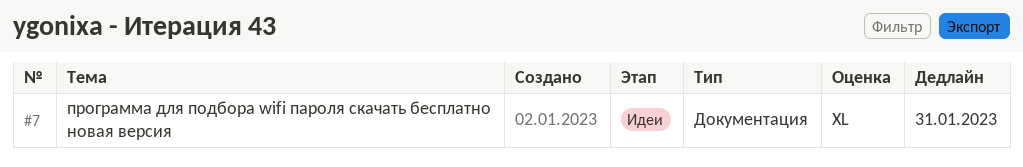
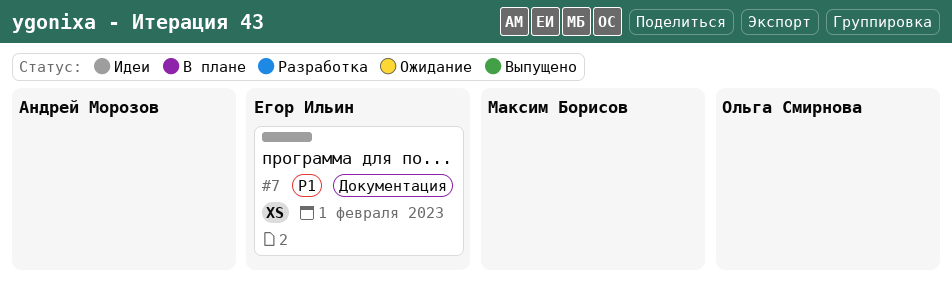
#7, estimate: XL -> XS
#7, due: Jan 31 -> Feb 1

